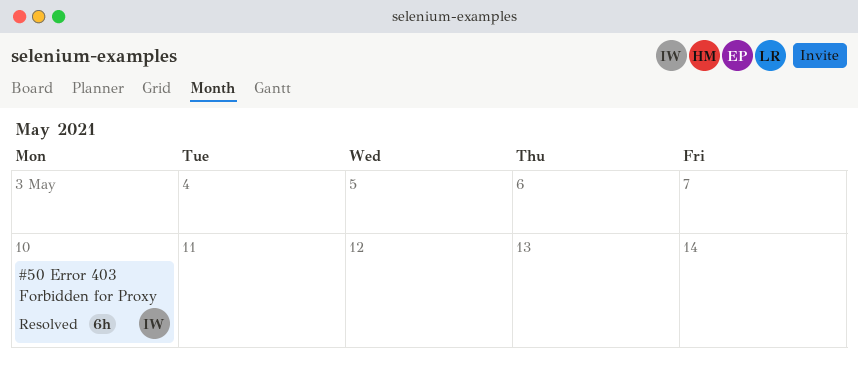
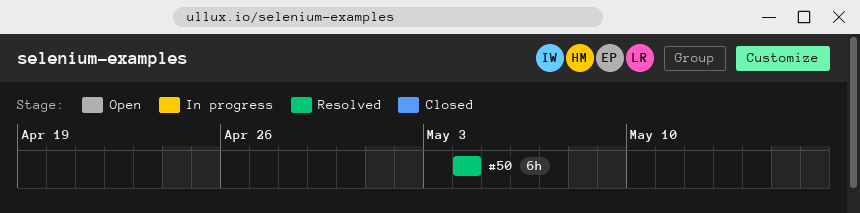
#50, due: May 10 -> May 4

